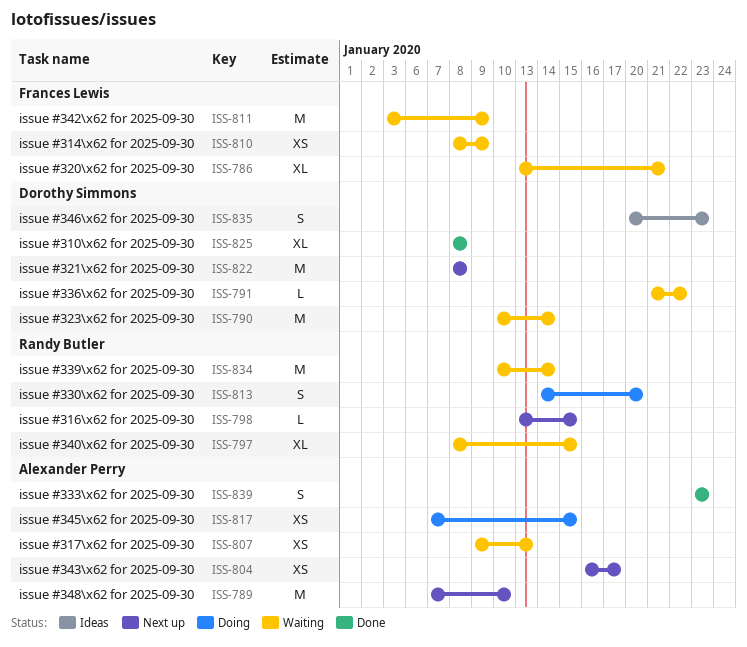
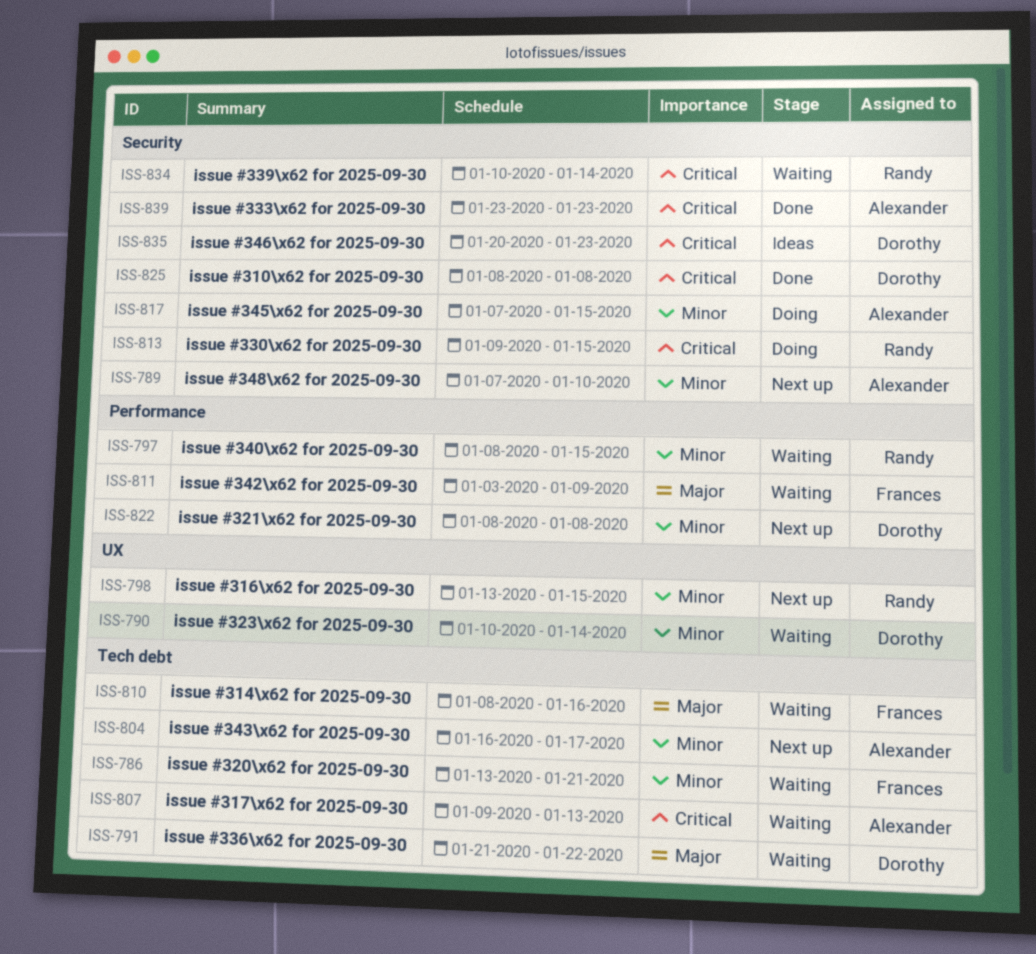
ISS-810, due: Jan 9 -> Jan 16
ISS-813, start: Jan 14 -> Jan 9
ISS-813, due: Jan 20 -> Jan 15

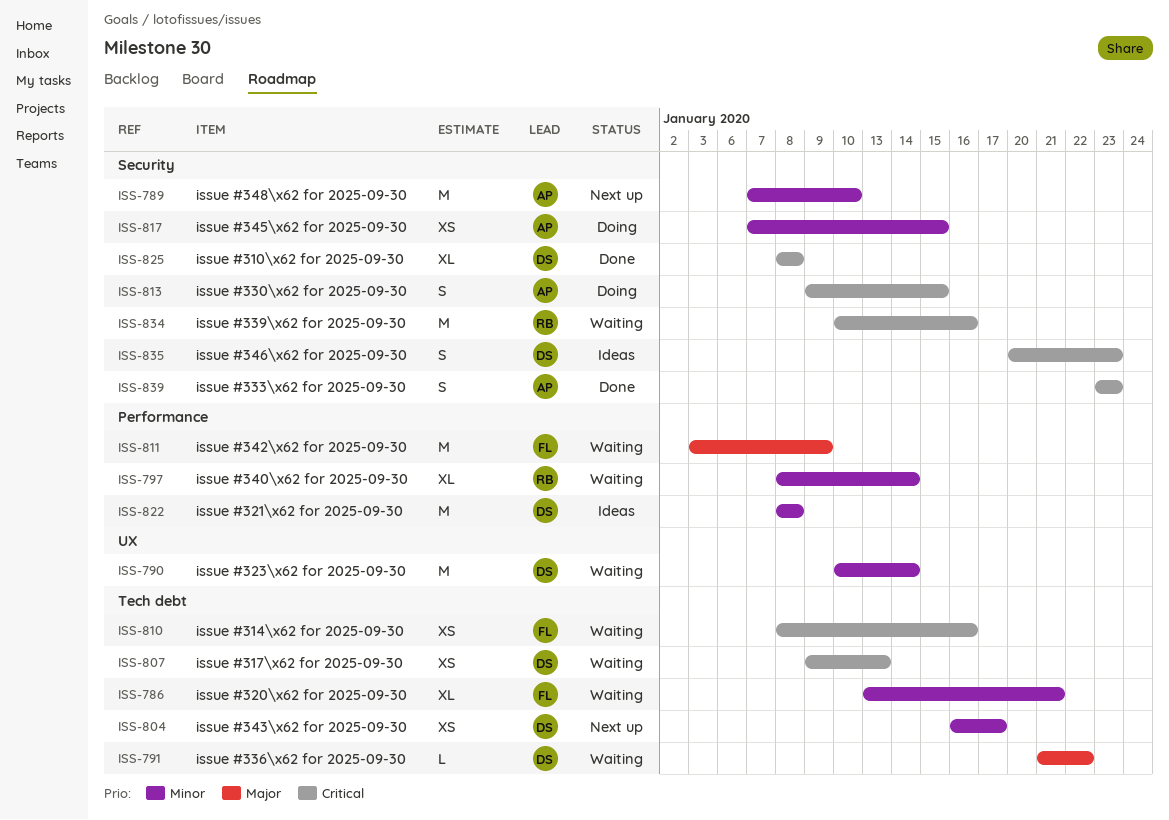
ISS-797, due: Jan 15 -> Jan 14
ISS-798: present -> none
ISS-804, owner: Alexander -> Dorothy
ISS-807, owner: Alexander -> Dorothy
ISS-810, priority: Major -> Critical
ISS-813, owner: Randy -> Alexander
ISS-822, status: Next up -> Ideas
ISS-834, due: Jan 14 -> Jan 16

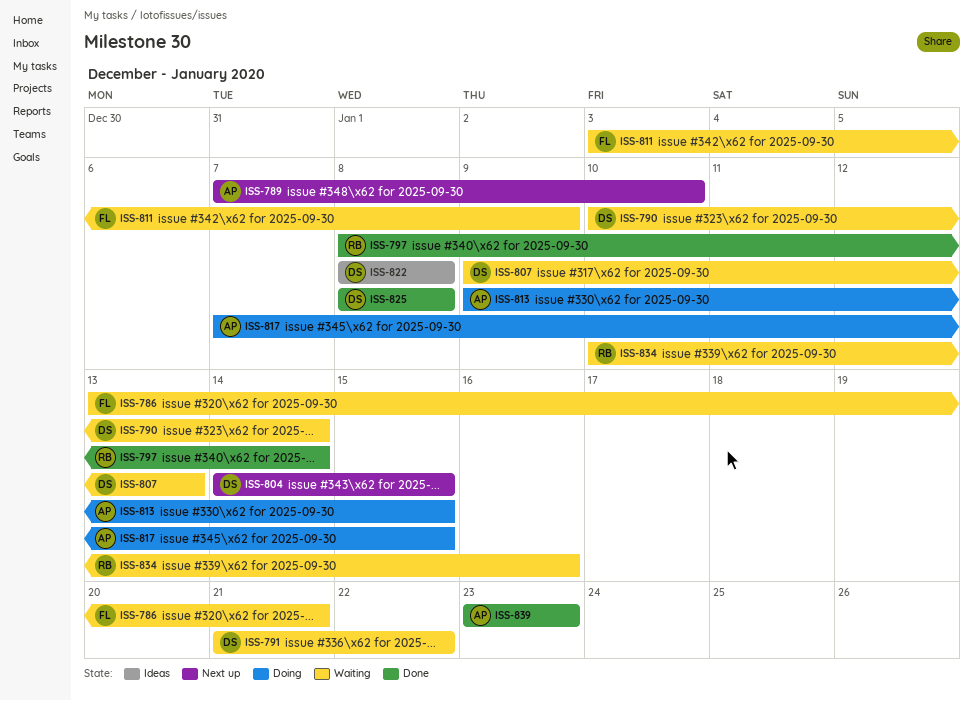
ISS-797, status: Waiting -> Done
ISS-804, start: Jan 16 -> Jan 14
ISS-804, due: Jan 17 -> Jan 15
ISS-810: present -> none
ISS-835: present -> none

